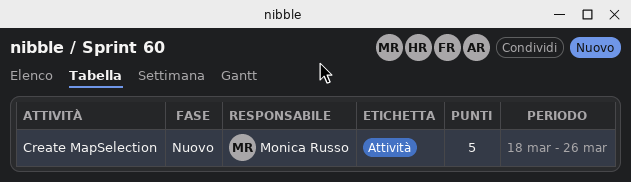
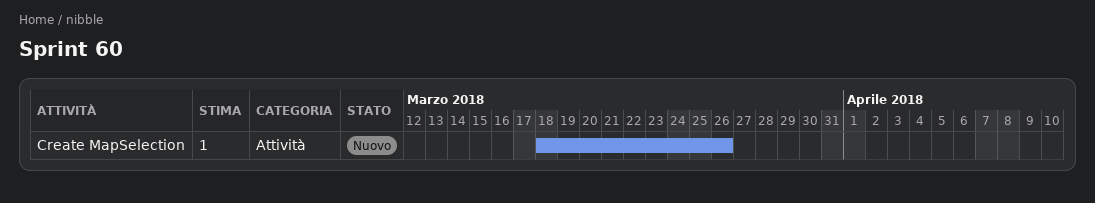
Create MapSelection, estimate: 5 -> 1

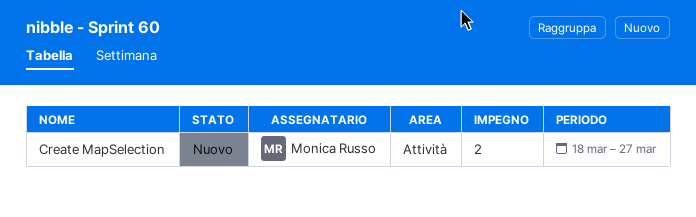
Create MapSelection, estimate: 1 -> 2
Create MapSelection, due: Mar 26 -> Mar 27

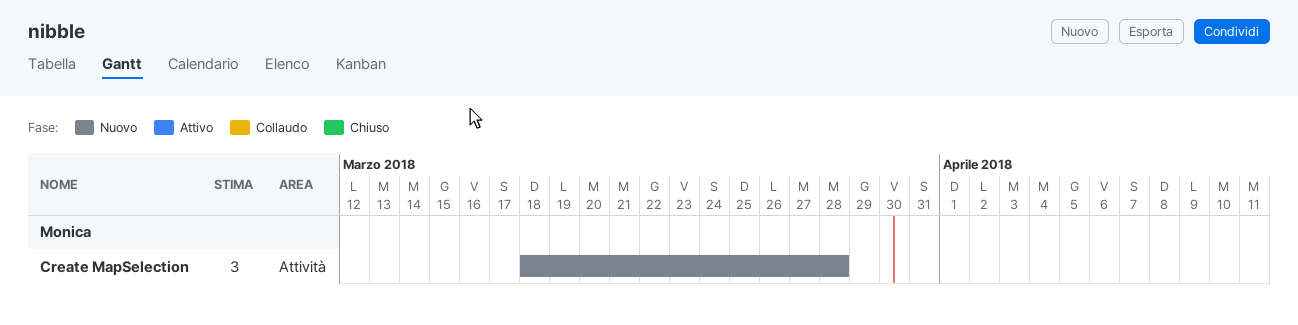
Create MapSelection, estimate: 2 -> 3
Create MapSelection, due: Mar 27 -> Mar 28

